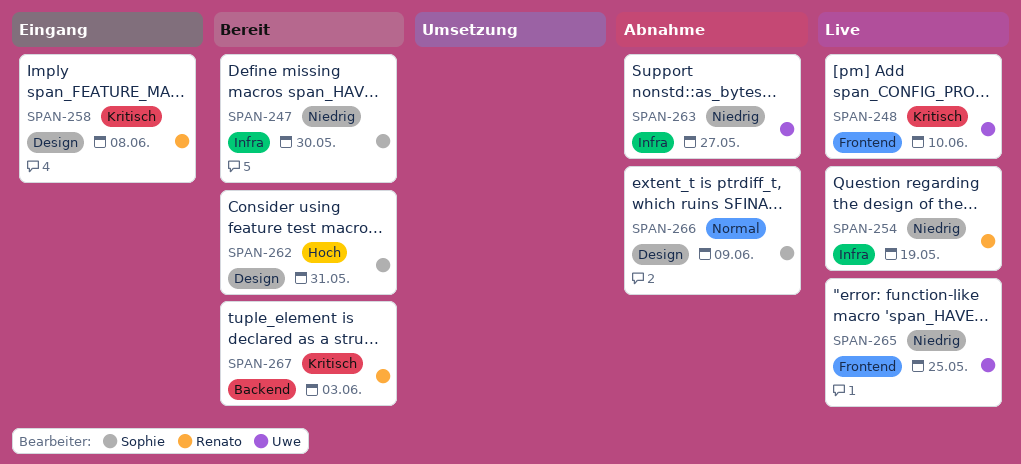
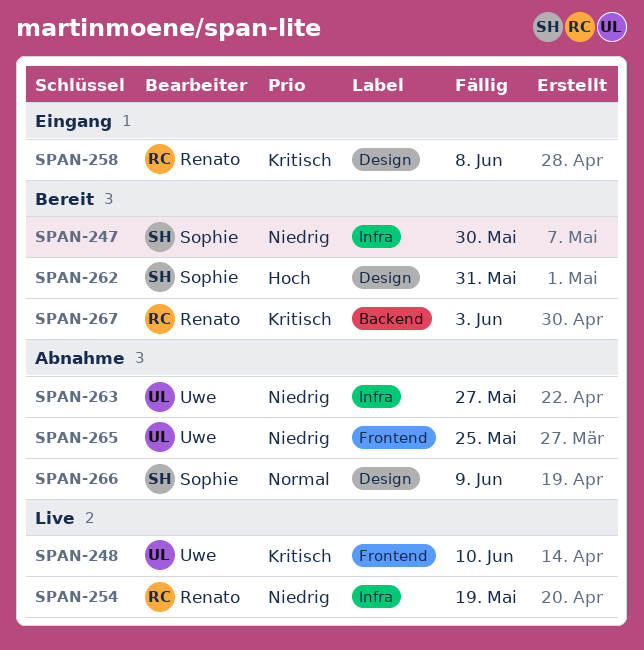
SPAN-265, status: Live -> Abnahme

